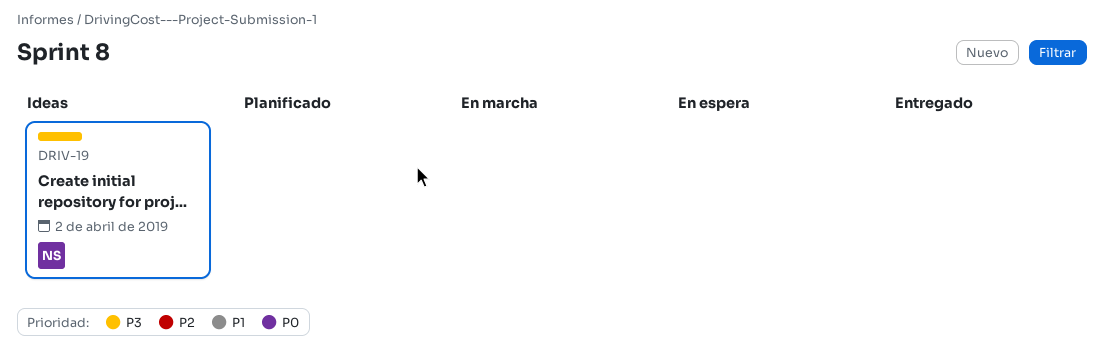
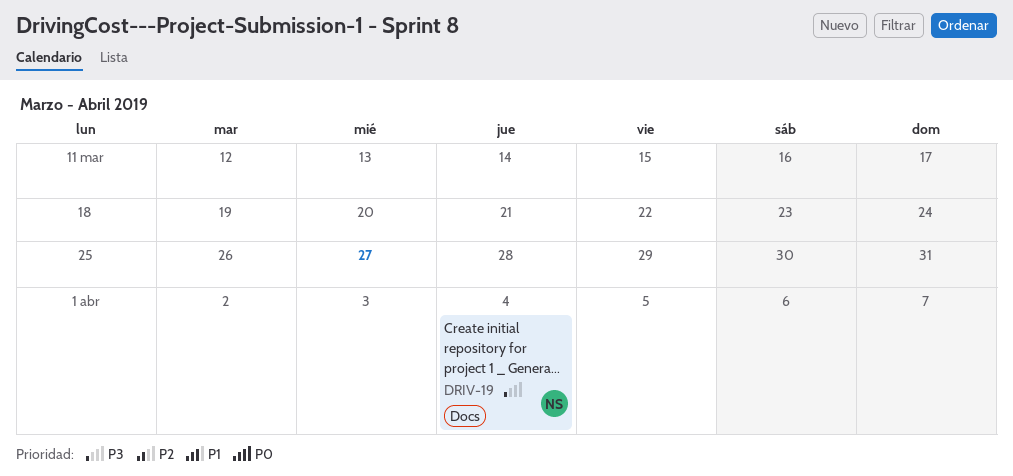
DRIV-19, due: Apr 2 -> Apr 4

